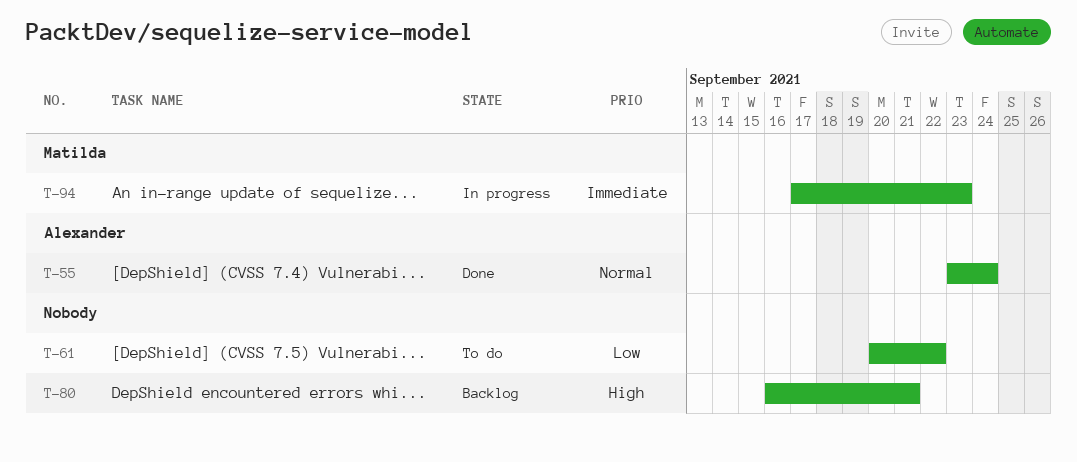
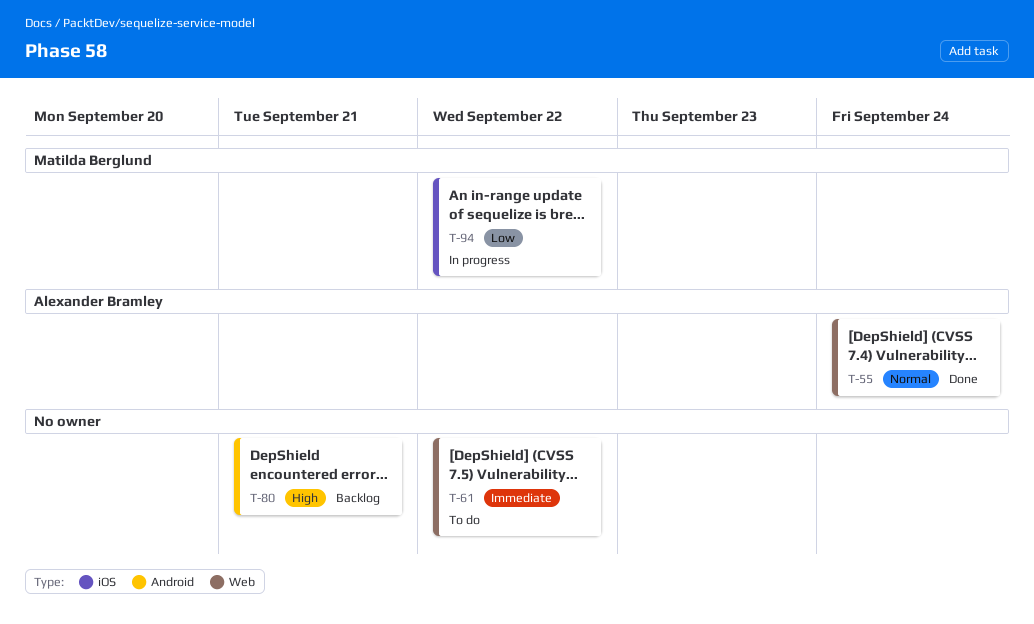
T-61, priority: Low -> Immediate
T-94, priority: Immediate -> Low
T-94, due: Sep 23 -> Sep 22

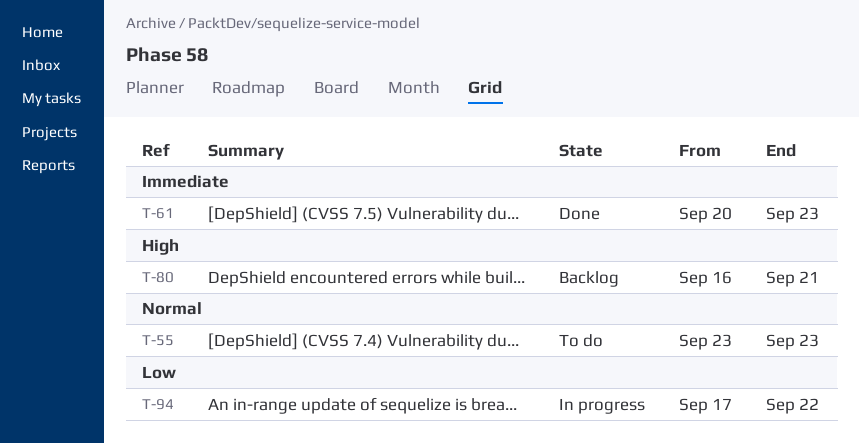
T-55, status: Done -> To do
T-55, due: Sep 24 -> Sep 23
T-61, status: To do -> Done
T-61, due: Sep 22 -> Sep 23

